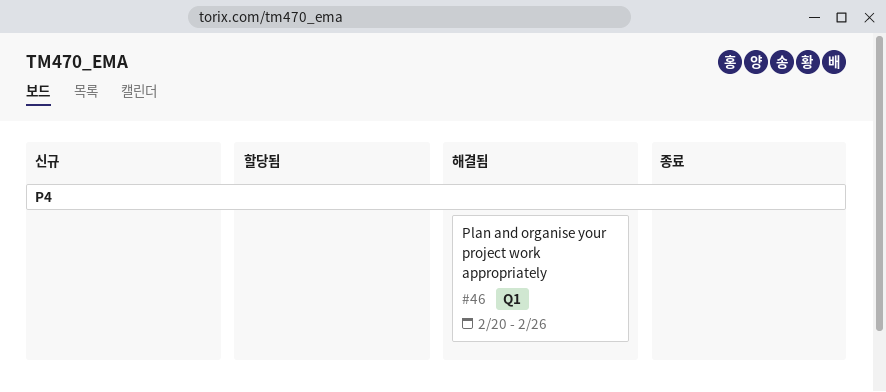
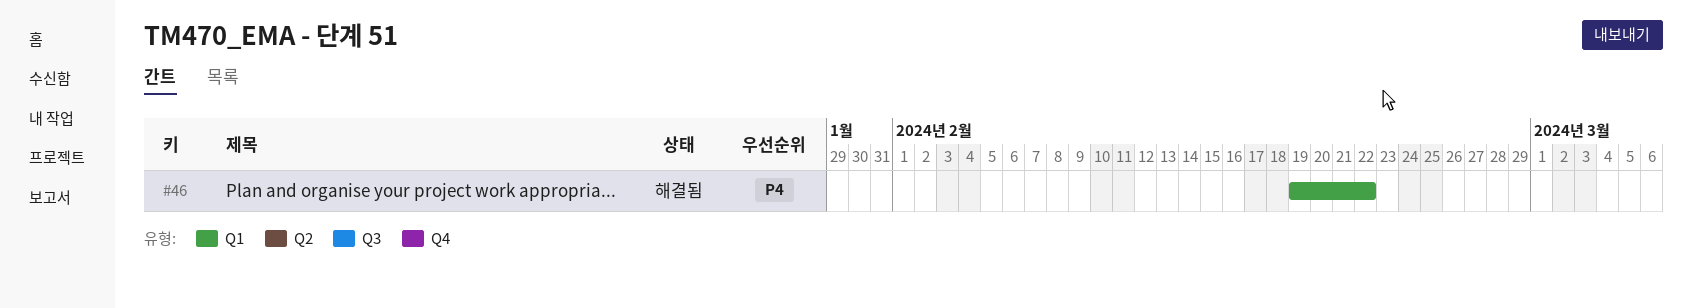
#46, start: Feb 20 -> Feb 19
#46, due: Feb 26 -> Feb 22

